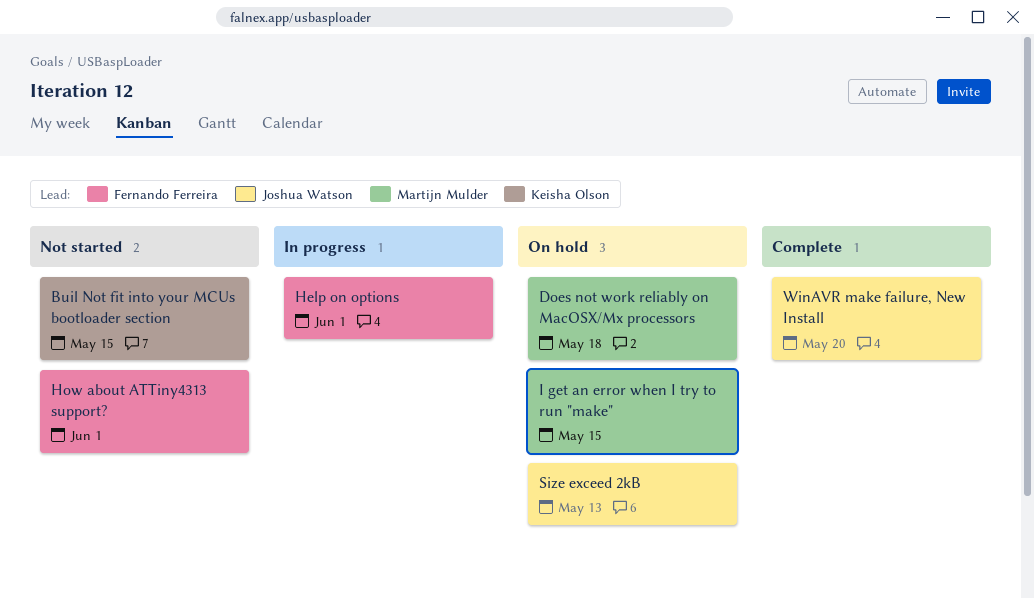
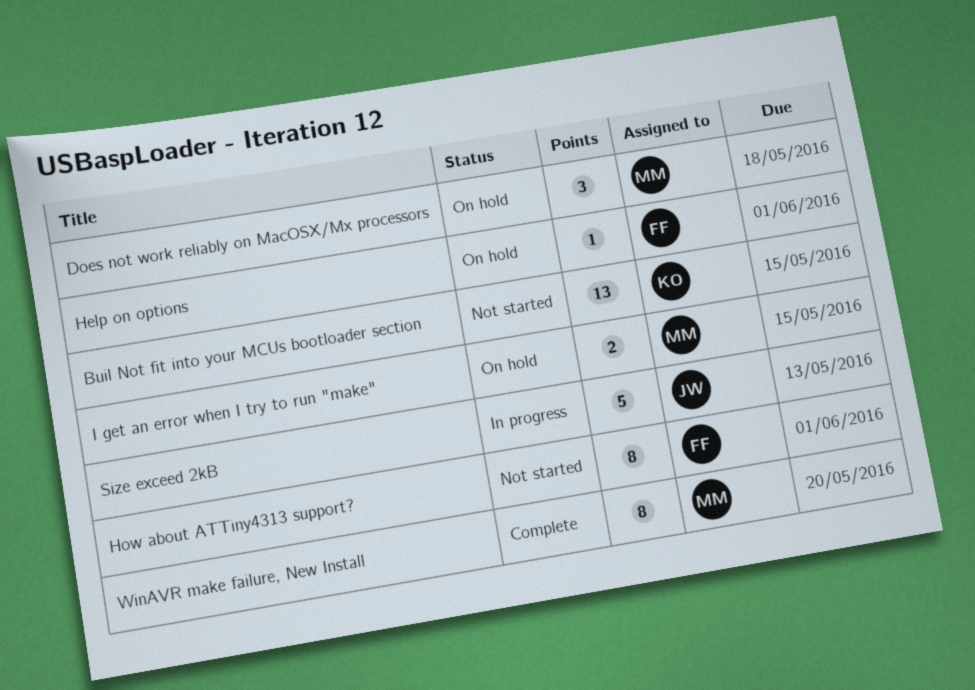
Help on options, status: In progress -> On hold
Size exceed 2kB, status: On hold -> In progress
WinAVR make failure, New Install, owner: Joshua Watson -> Martijn Mulder

